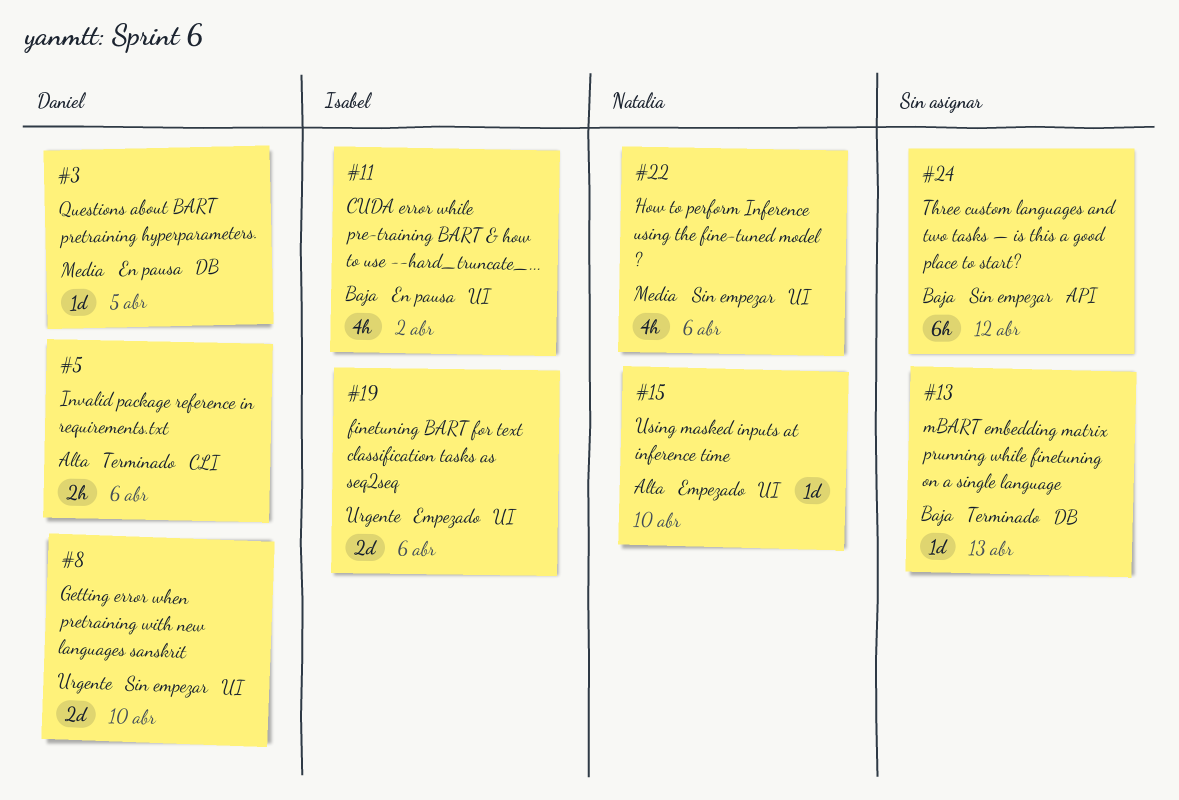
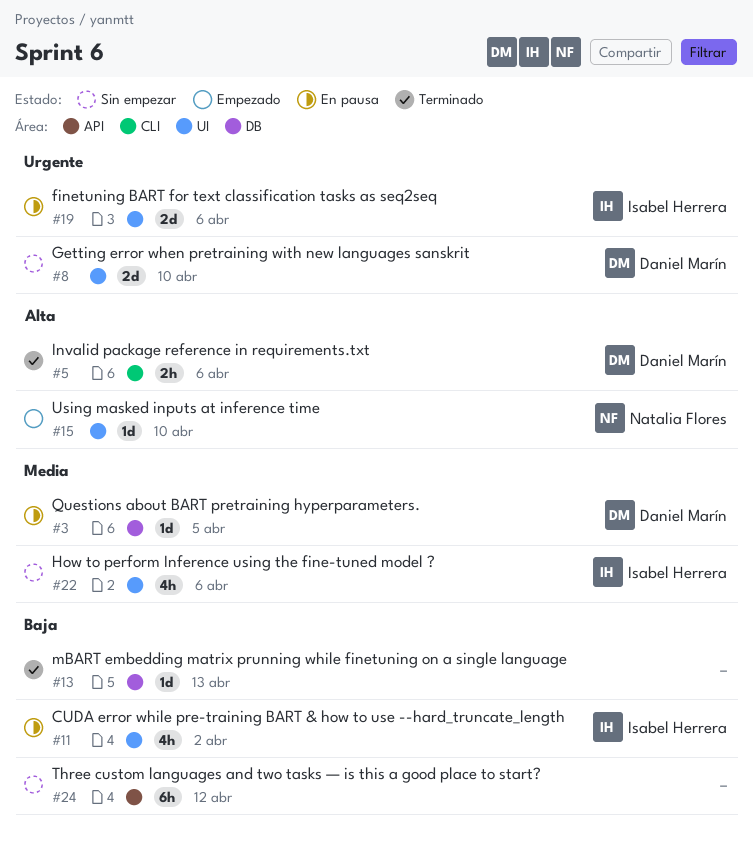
#19, status: Empezado -> En pausa
#22, owner: Natalia Flores -> Isabel Herrera

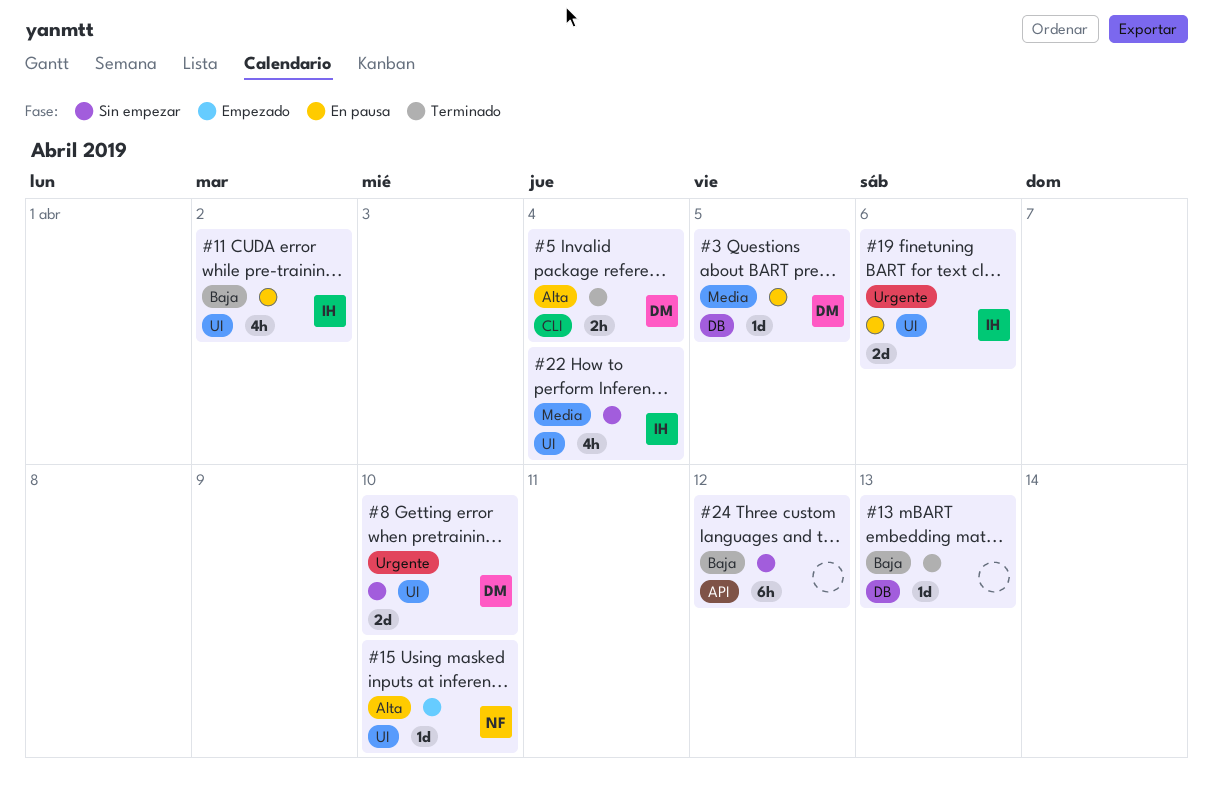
#5, due: Apr 6 -> Apr 4
#22, due: Apr 6 -> Apr 4

